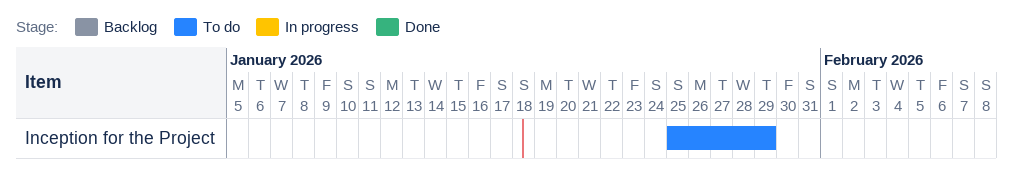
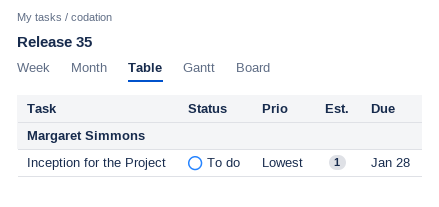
Inception for the Project, due: Jan 29 -> Jan 28

